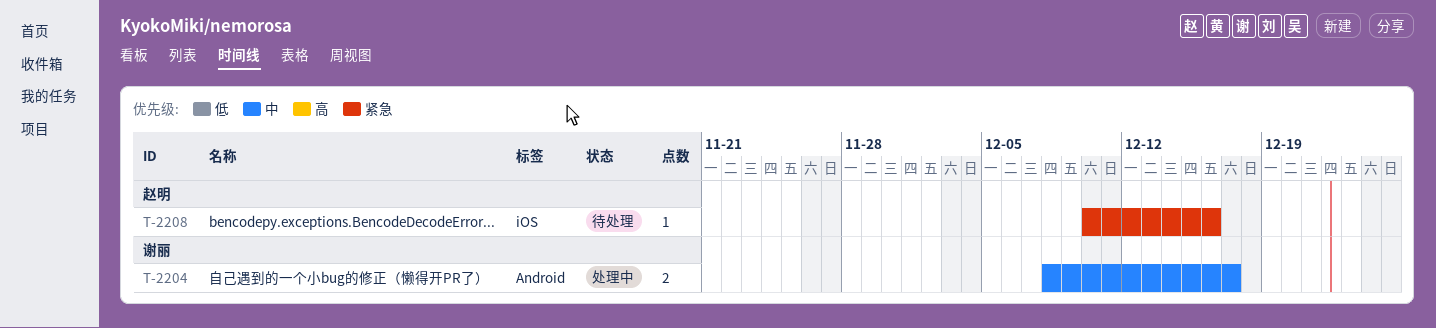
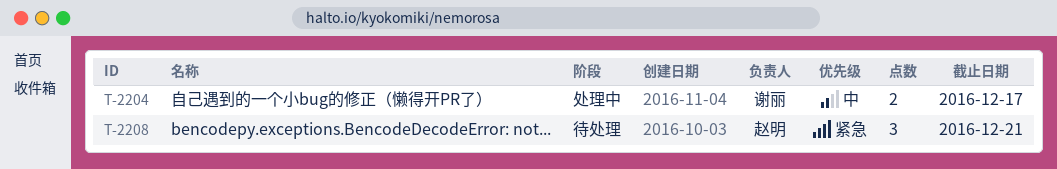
T-2208, estimate: 1 -> 3
T-2208, due: Dec 16 -> Dec 21

